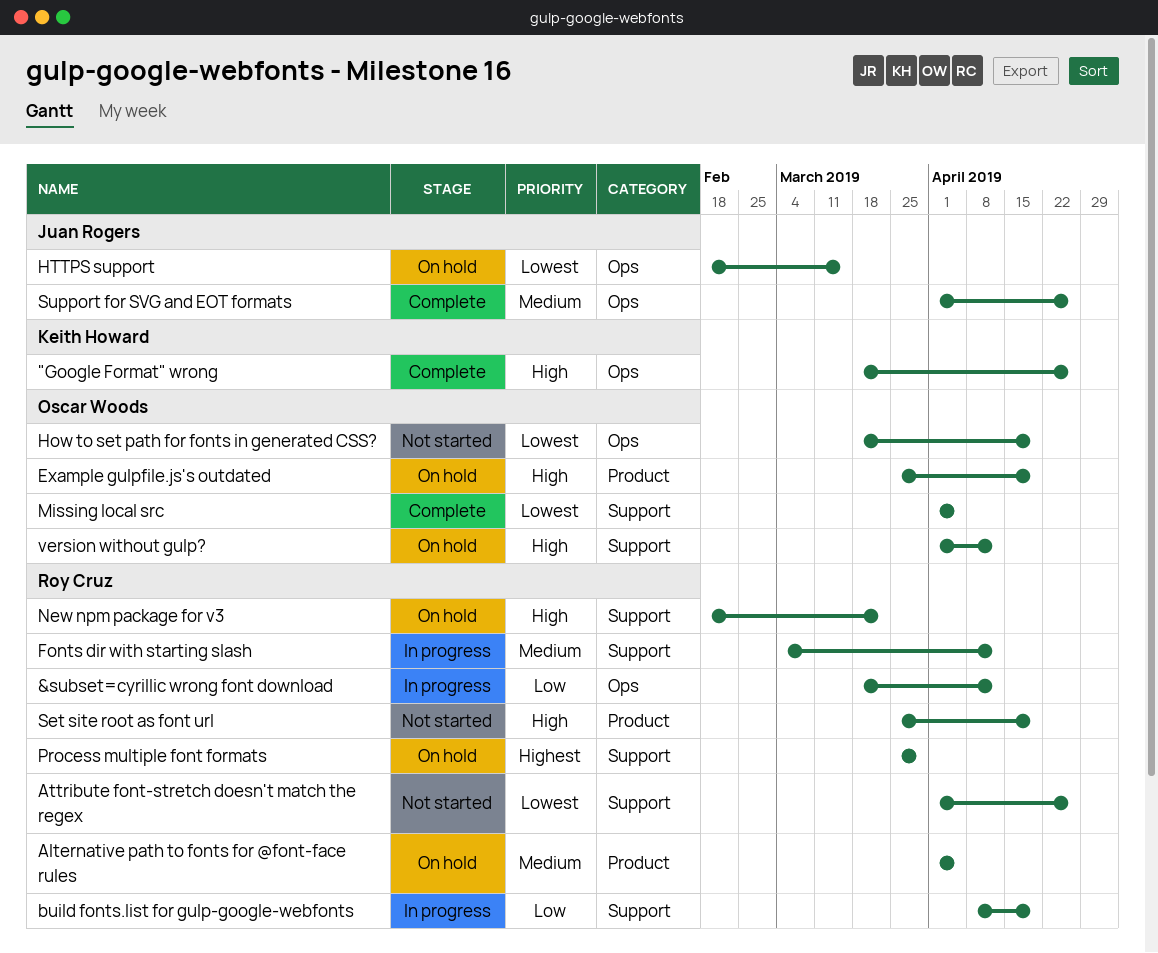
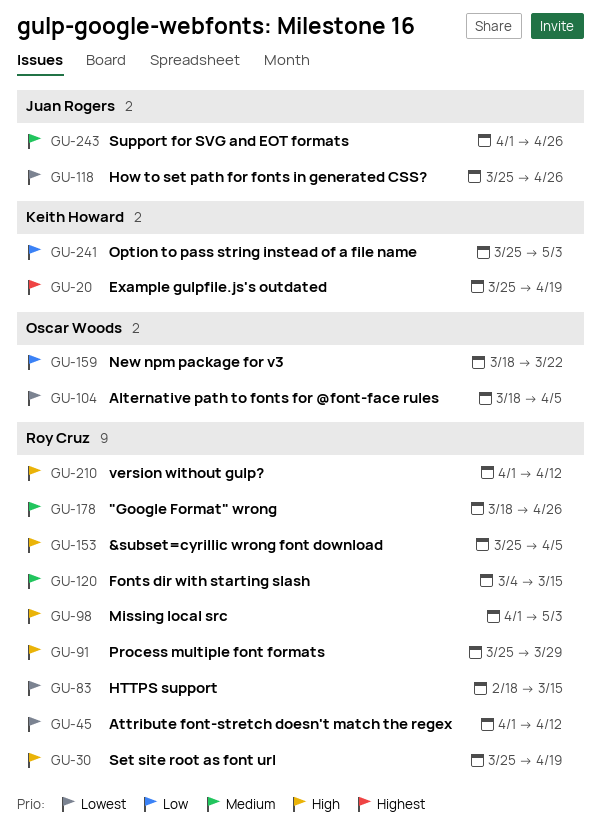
"Google Format" wrong, owner: Keith Howard -> Roy Cruz
"Google Format" wrong, priority: High -> Medium
&subset=cyrillic wrong font download, priority: Low -> High
&subset=cyrillic wrong font download, start: Mar 18 -> Mar 25
&subset=cyrillic wrong font download, due: Apr 12 -> Apr 5
Alternative path to fonts for @font-face rules, owner: Roy Cruz -> Oscar Woods
Alternative path to fonts for @font-face rules, priority: Medium -> Lowest
Alternative path to fonts for @font-face rules, start: Apr 1 -> Mar 18
Attribute font-stretch doesn't match the regex, due: Apr 26 -> Apr 12
build fonts.list for gulp-google-webfonts: present -> none
Example gulpfile.js's outdated, owner: Oscar Woods -> Keith Howard
Example gulpfile.js's outdated, priority: High -> Highest
Fonts dir with starting slash, due: Apr 12 -> Mar 15
How to set path for fonts in generated CSS?, owner: Oscar Woods -> Juan Rogers
How to set path for fonts in generated CSS?, start: Mar 18 -> Mar 25
How to set path for fonts in generated CSS?, due: Apr 19 -> Apr 26
HTTPS support, owner: Juan Rogers -> Roy Cruz
Missing local src, owner: Oscar Woods -> Roy Cruz
Missing local src, priority: Lowest -> High
Missing local src, due: Apr 5 -> May 3
New npm package for v3, owner: Roy Cruz -> Oscar Woods
New npm package for v3, priority: High -> Low
New npm package for v3, start: Feb 18 -> Mar 18
Option to pass string instead of a file name: none -> present
Process multiple font formats, priority: Highest -> High
version without gulp?, owner: Oscar Woods -> Roy Cruz

